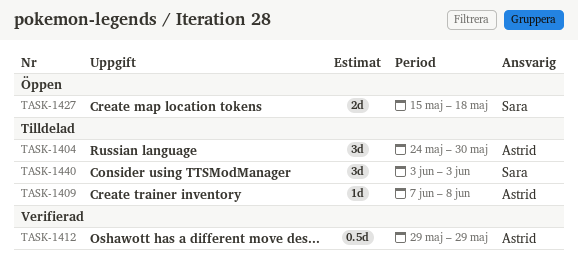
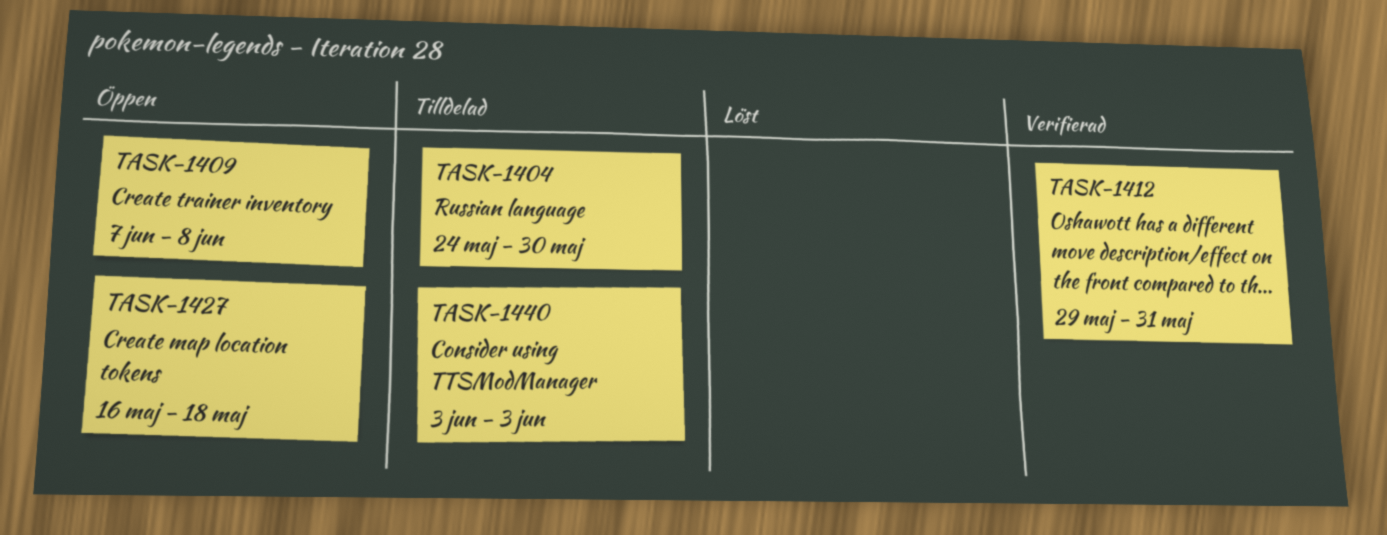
TASK-1409, status: Tilldelad -> Öppen
TASK-1412, due: May 29 -> May 31
TASK-1427, start: May 15 -> May 16

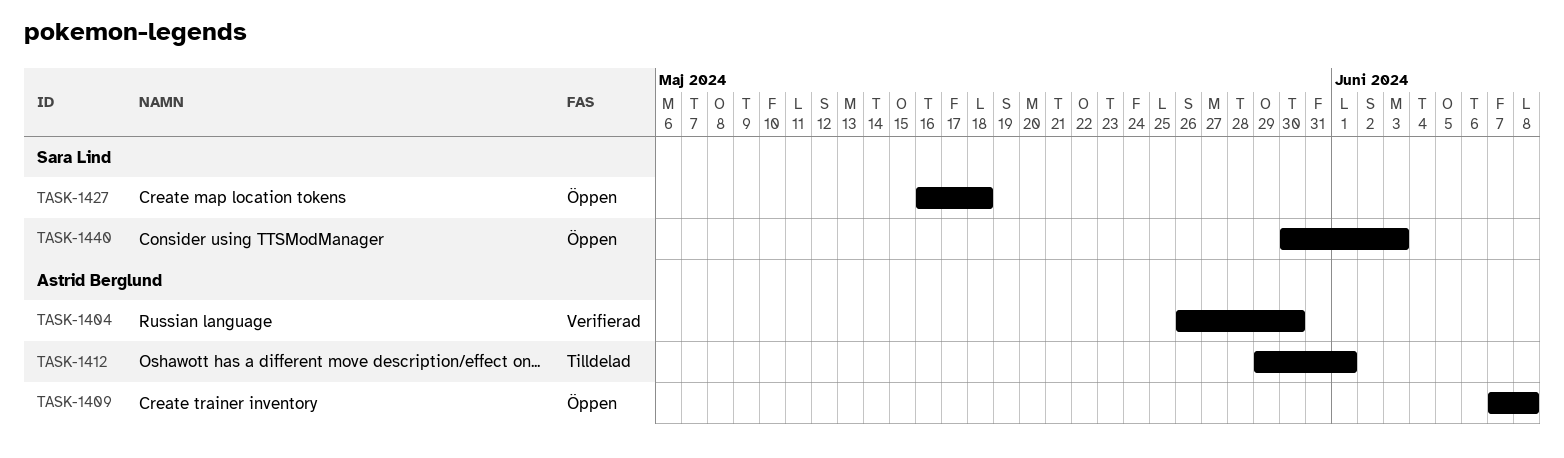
TASK-1404, status: Tilldelad -> Verifierad
TASK-1404, start: May 24 -> May 26
TASK-1412, status: Verifierad -> Tilldelad
TASK-1412, due: May 31 -> Jun 1
TASK-1440, status: Tilldelad -> Öppen
TASK-1440, start: Jun 3 -> May 30

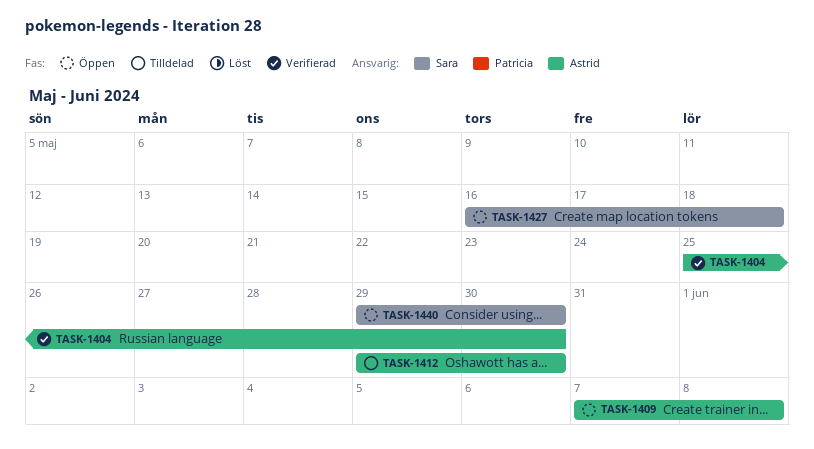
TASK-1404, start: May 26 -> May 25
TASK-1412, due: Jun 1 -> May 30
TASK-1440, start: May 30 -> May 29
TASK-1440, due: Jun 3 -> May 30

